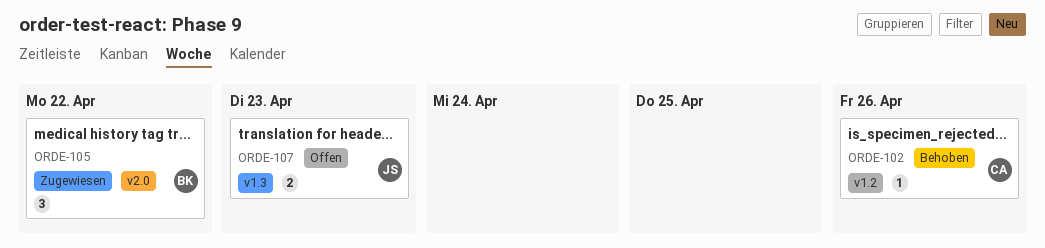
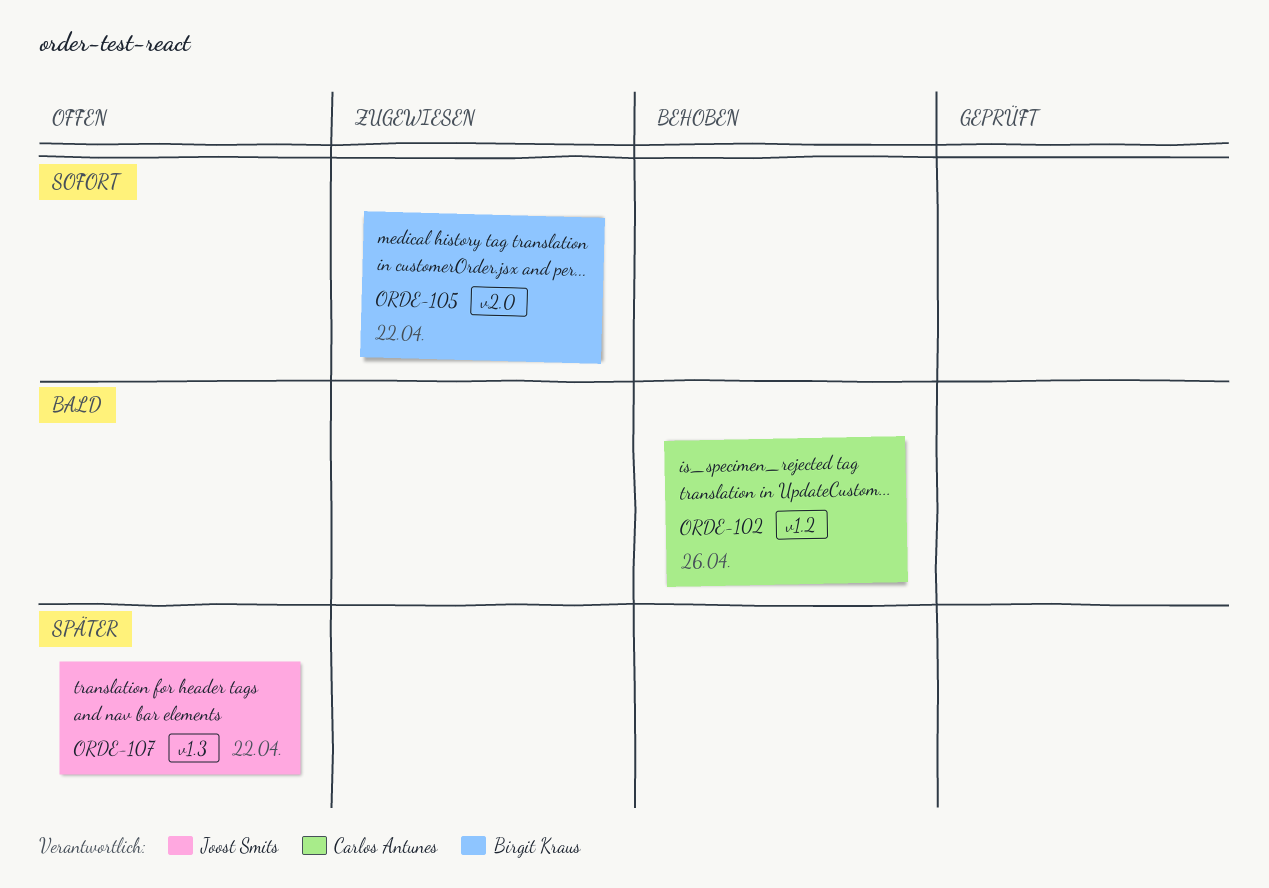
ORDE-107, due: Apr 23 -> Apr 22

